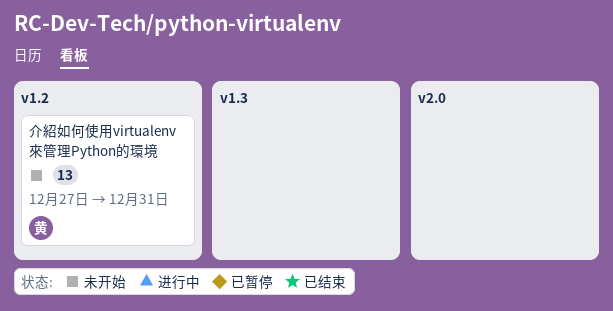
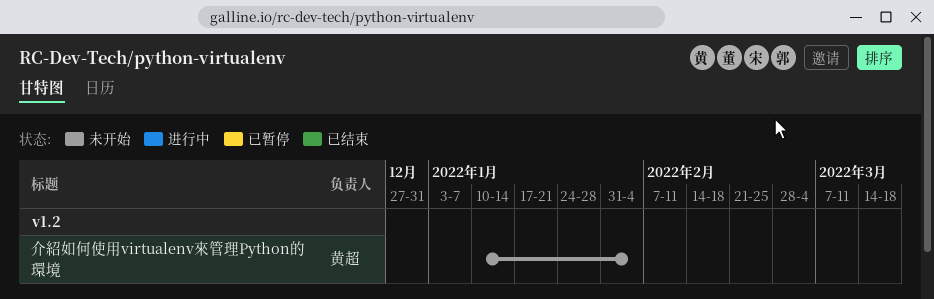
介紹如何使用virtualenv來管理Python的環境, start: Dec 27 -> Jan 10
介紹如何使用virtualenv來管理Python的環境, due: Dec 31 -> Feb 4

